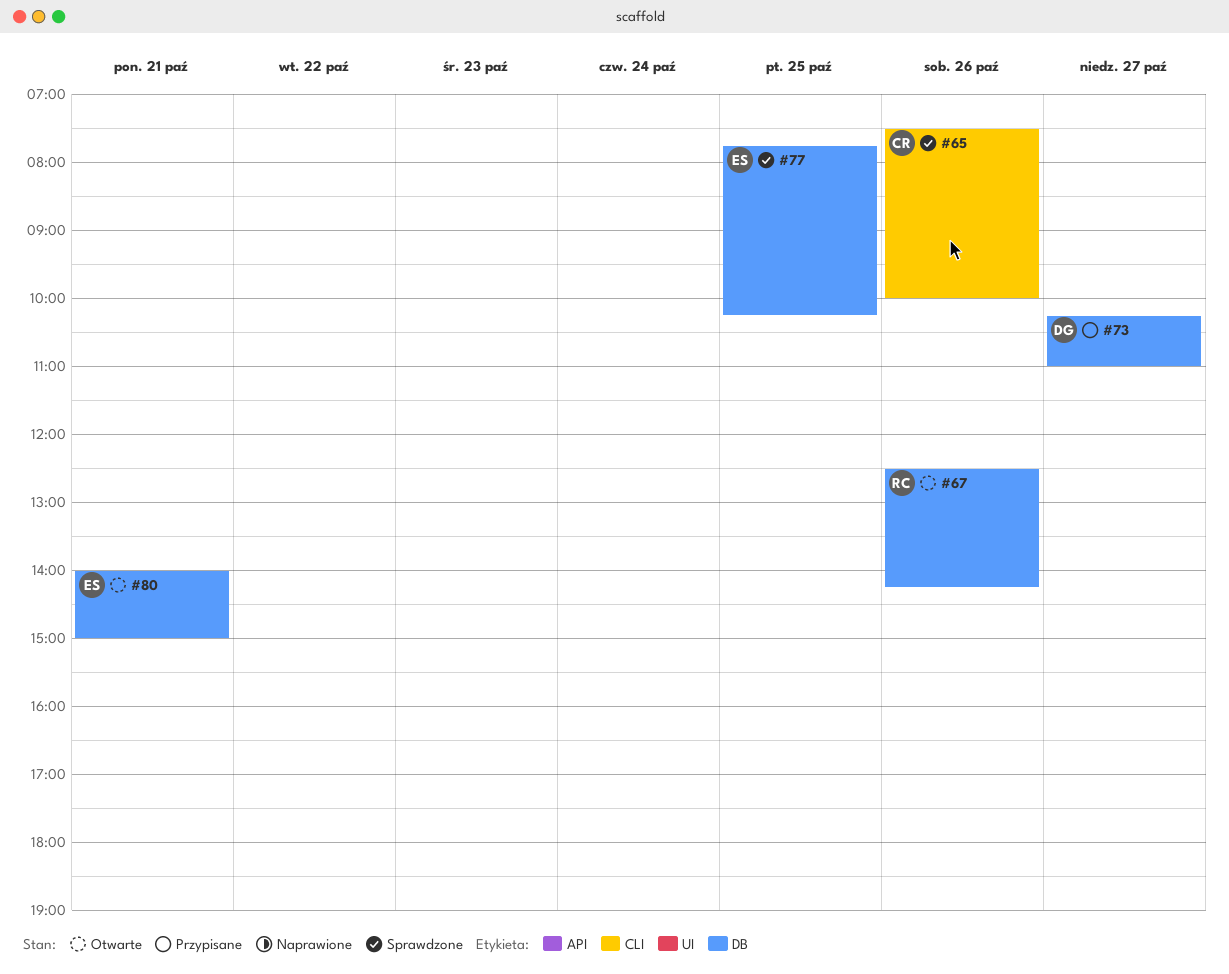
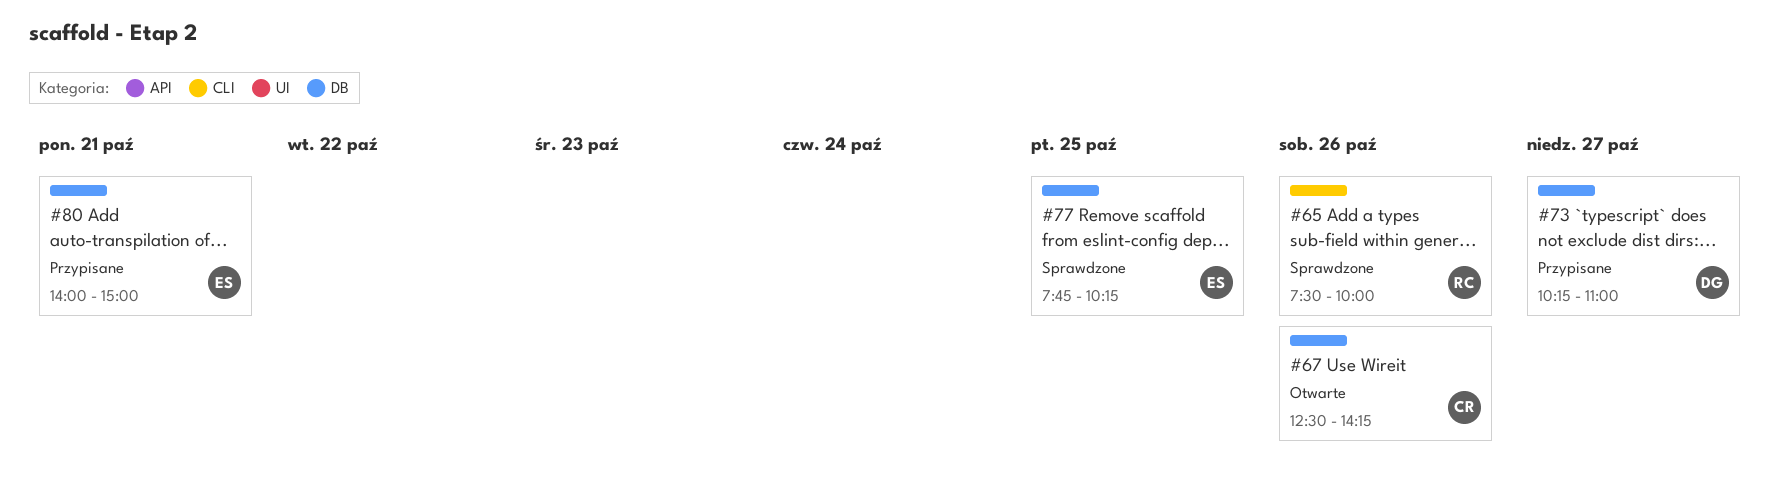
#65, owner: CR -> RC
#67, owner: RC -> CR
#80, status: Otwarte -> Przypisane

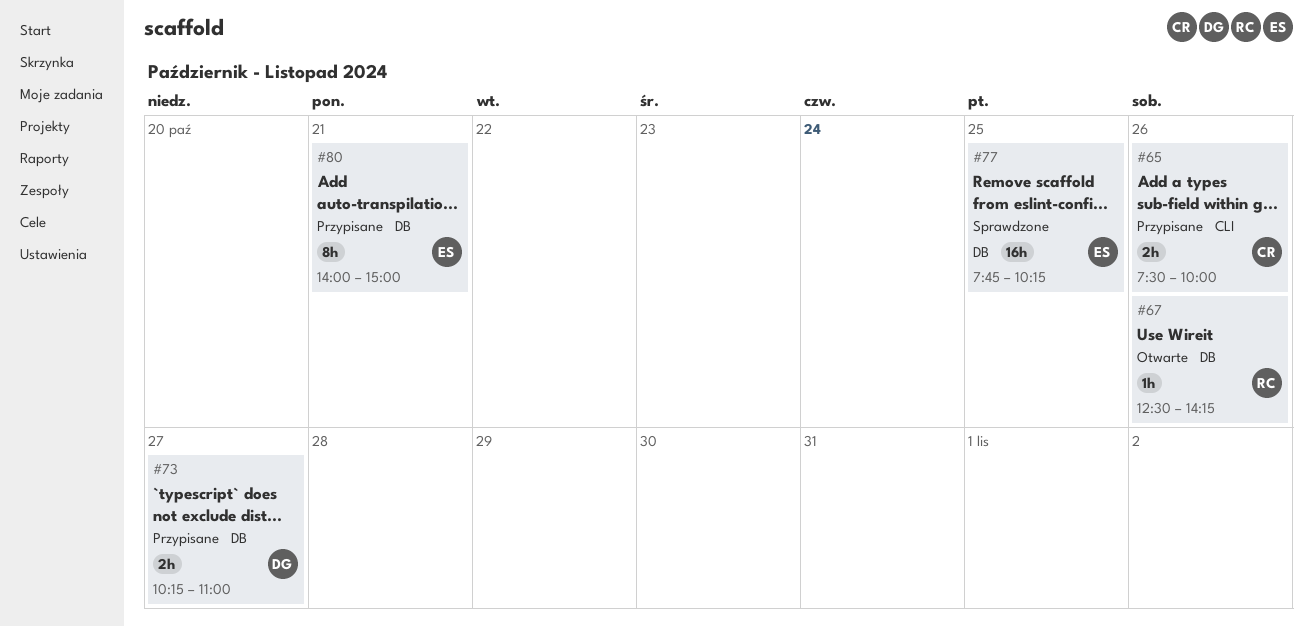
#65, status: Sprawdzone -> Przypisane
#65, owner: RC -> CR
#67, owner: CR -> RC

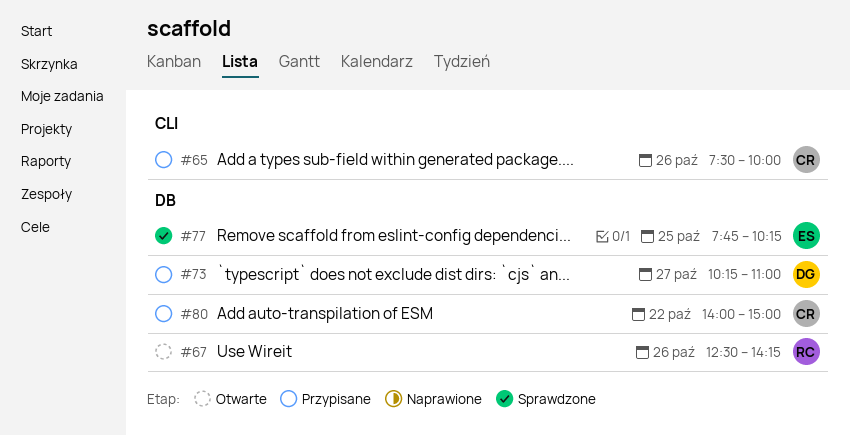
#80, owner: ES -> CR
#80, day: Oct 21 -> Oct 22

